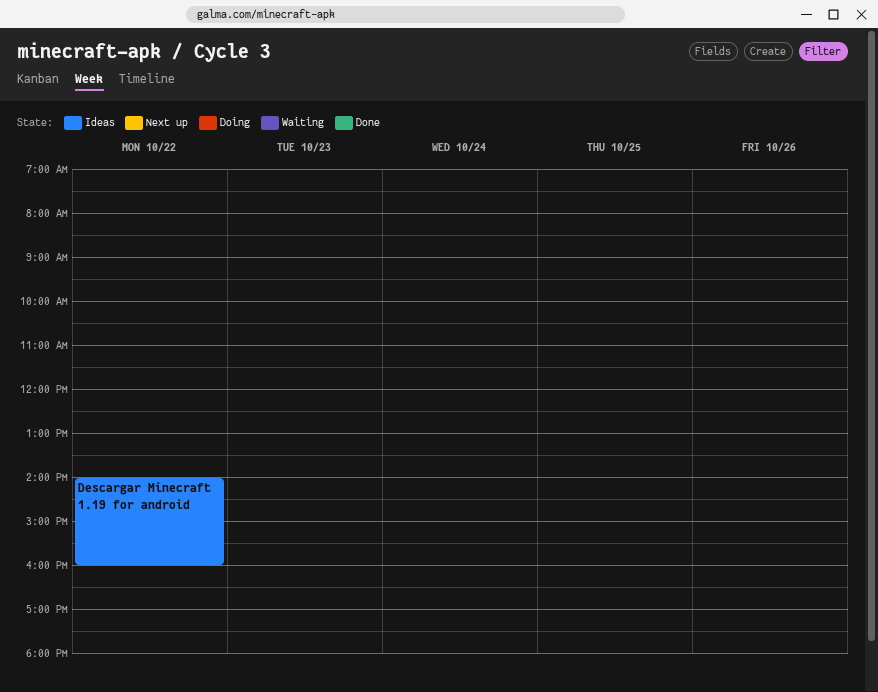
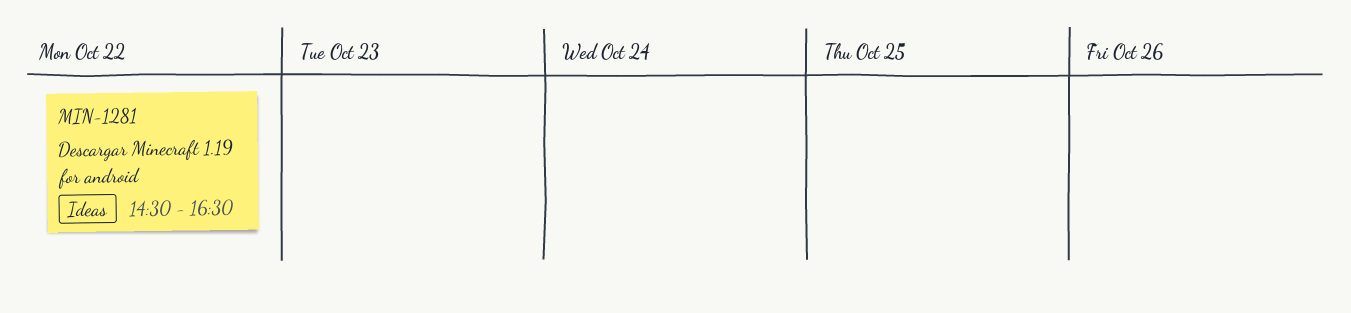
Descargar Minecraft 1.19 for android, begins: 14:00 -> 14:30
Descargar Minecraft 1.19 for android, ends: 16:00 -> 16:30

